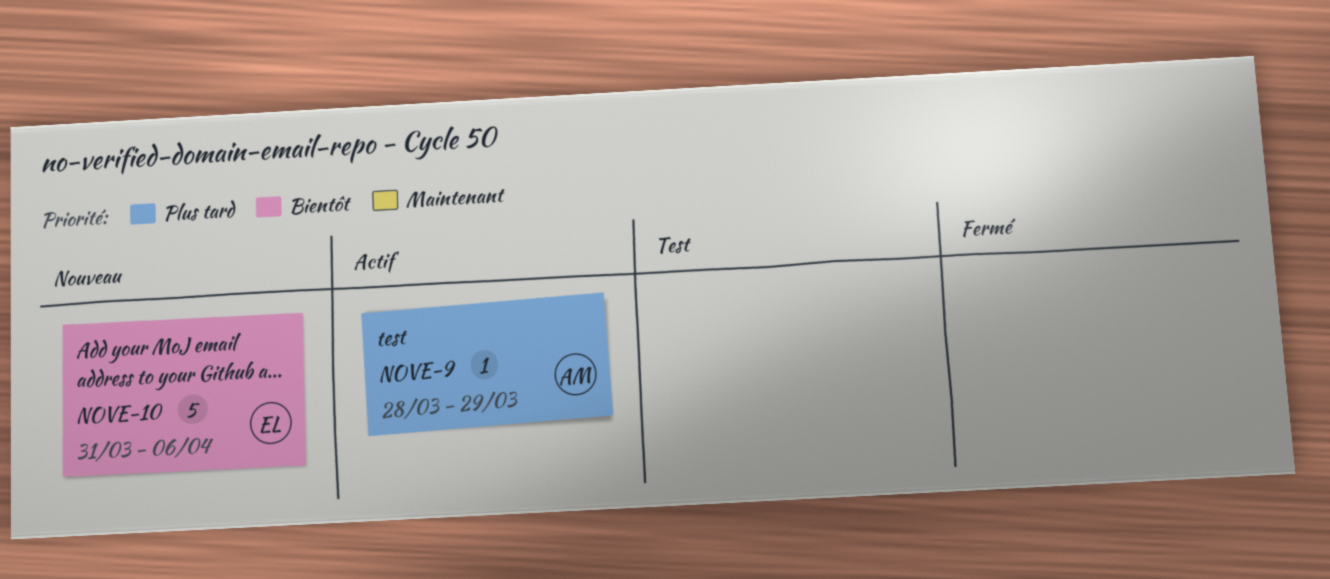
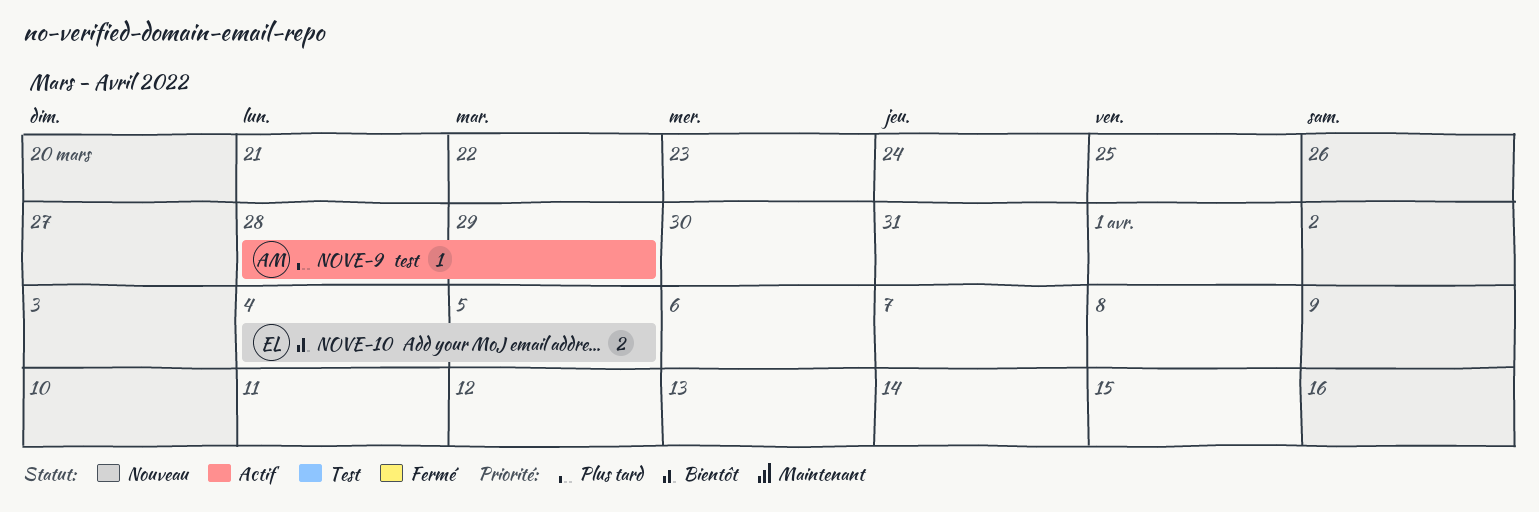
NOVE-10, estimate: 5 -> 2
NOVE-10, start: Mar 31 -> Apr 4
NOVE-10, due: Apr 6 -> Apr 5

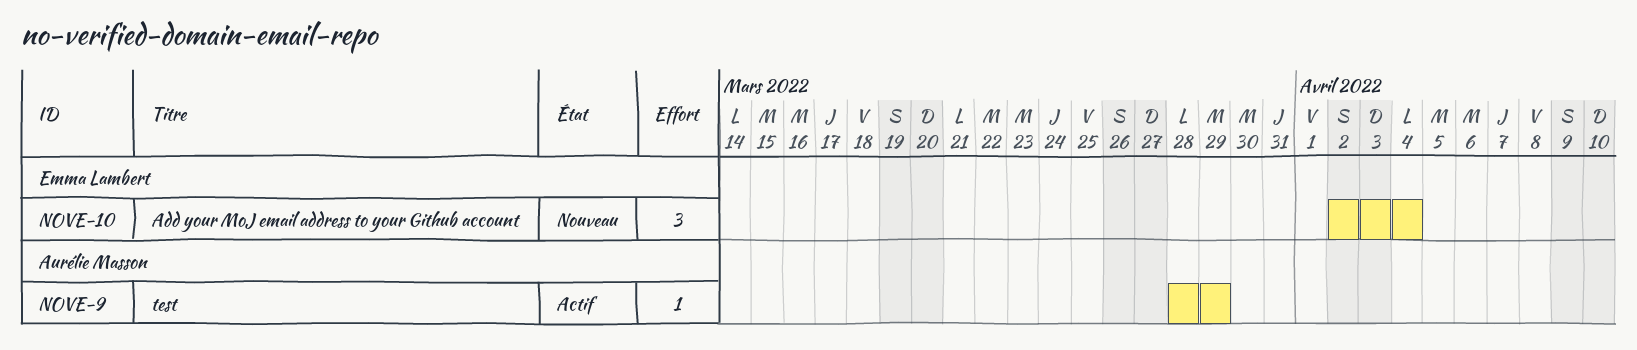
NOVE-10, estimate: 2 -> 3
NOVE-10, start: Apr 4 -> Apr 2
NOVE-10, due: Apr 5 -> Apr 4

